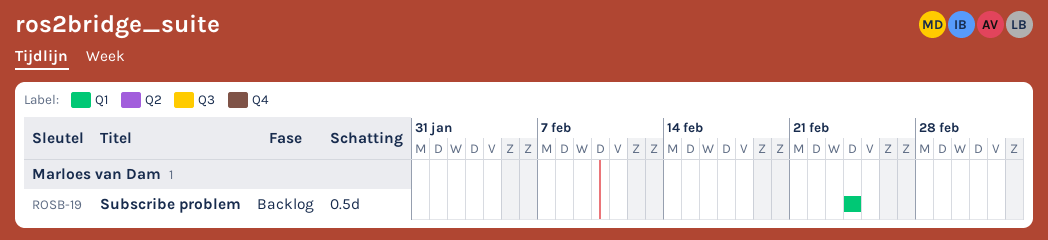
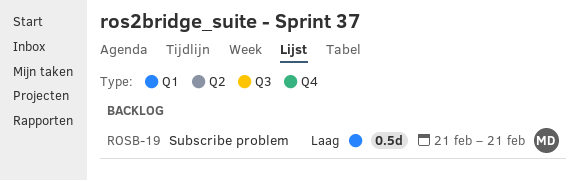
ROSB-19, start: Feb 24 -> Feb 21
ROSB-19, due: Feb 24 -> Feb 21

